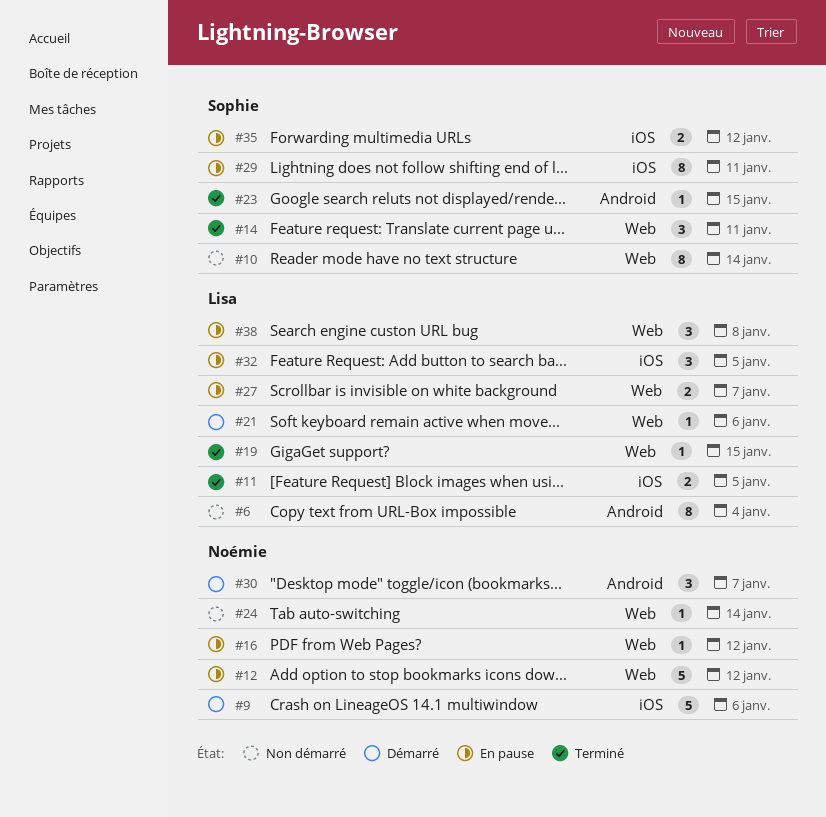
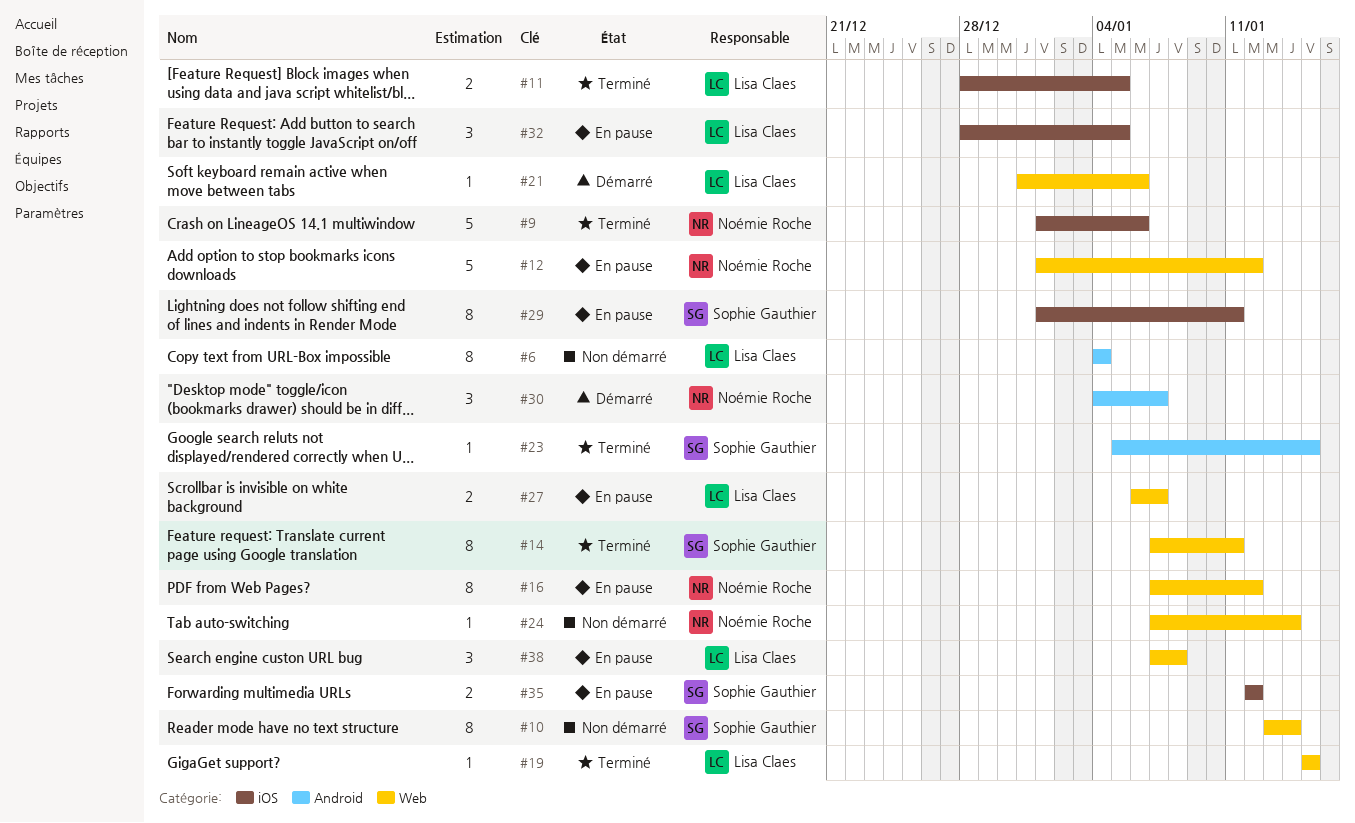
#9, status: Démarré -> Terminé
#14, estimate: 3 -> 8
#16, estimate: 1 -> 8

